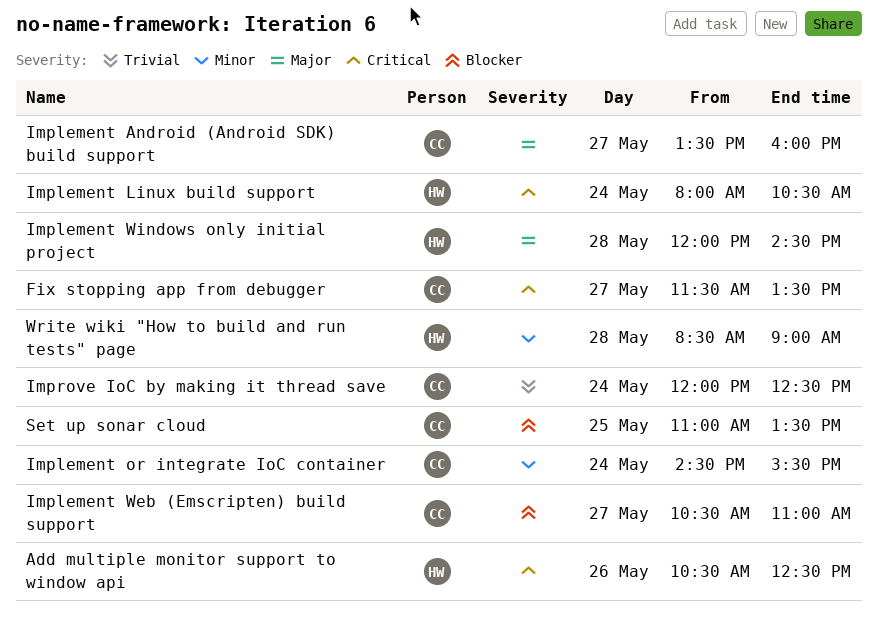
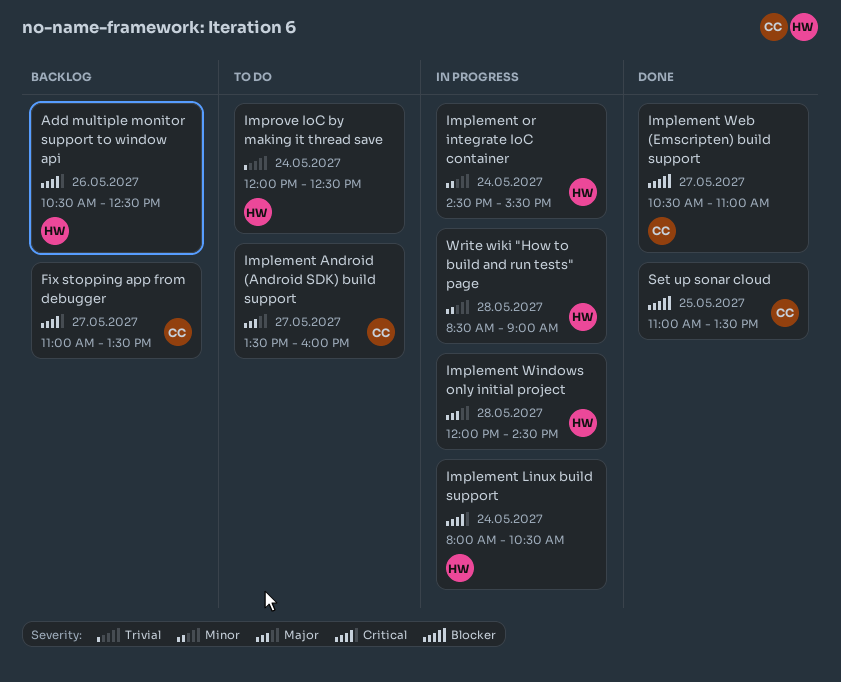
Fix stopping app from debugger, begins: 11:30 -> 11:00
Implement or integrate IoC container, owner: CC -> HW
Improve IoC by making it thread save, owner: CC -> HW

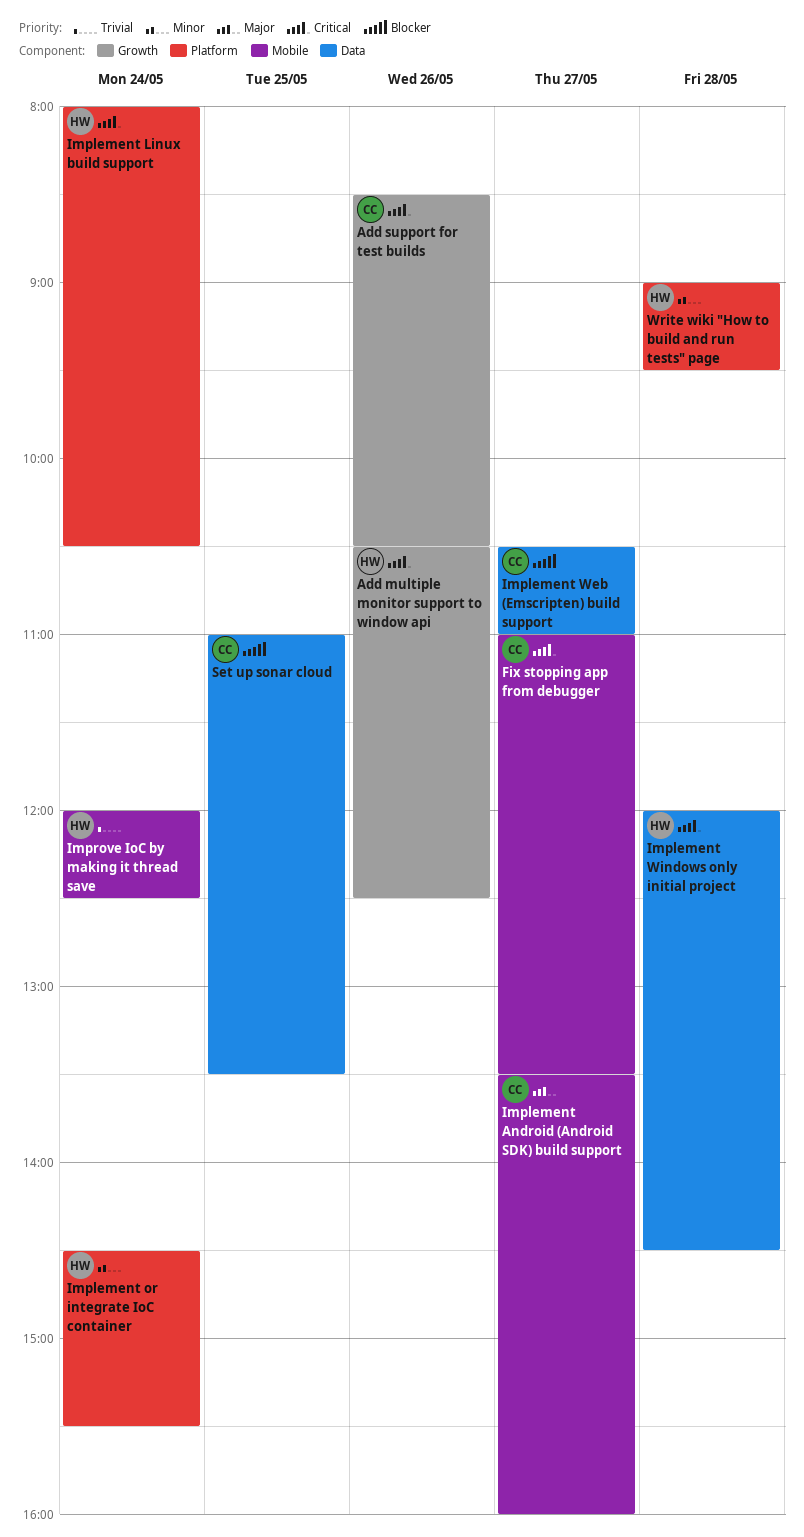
Add support for test builds: none -> present
Implement Windows only initial project, priority: Major -> Critical
Write wiki "How to build and run tests" page, begins: 08:30 -> 09:00
Write wiki "How to build and run tests" page, ends: 09:00 -> 09:30

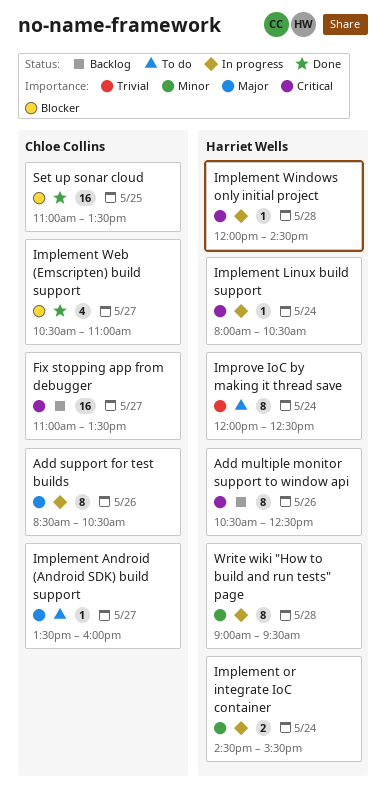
Add support for test builds, priority: Critical -> Major

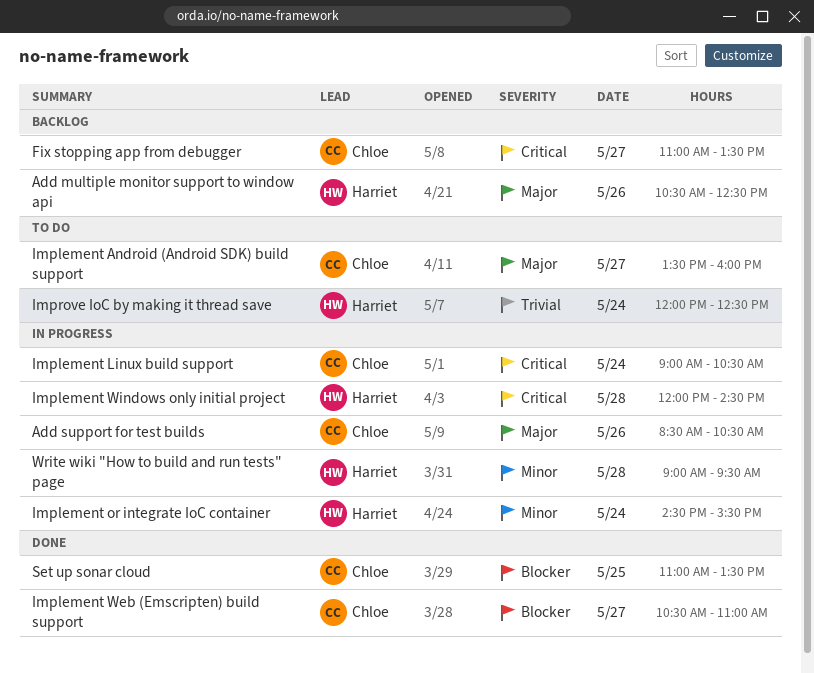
Add multiple monitor support to window api, priority: Critical -> Major
Implement Linux build support, owner: Harriet Wells -> Chloe Collins
Implement Linux build support, begins: 08:00 -> 09:00

